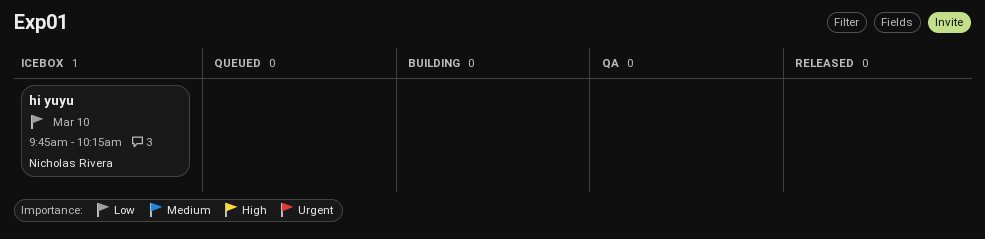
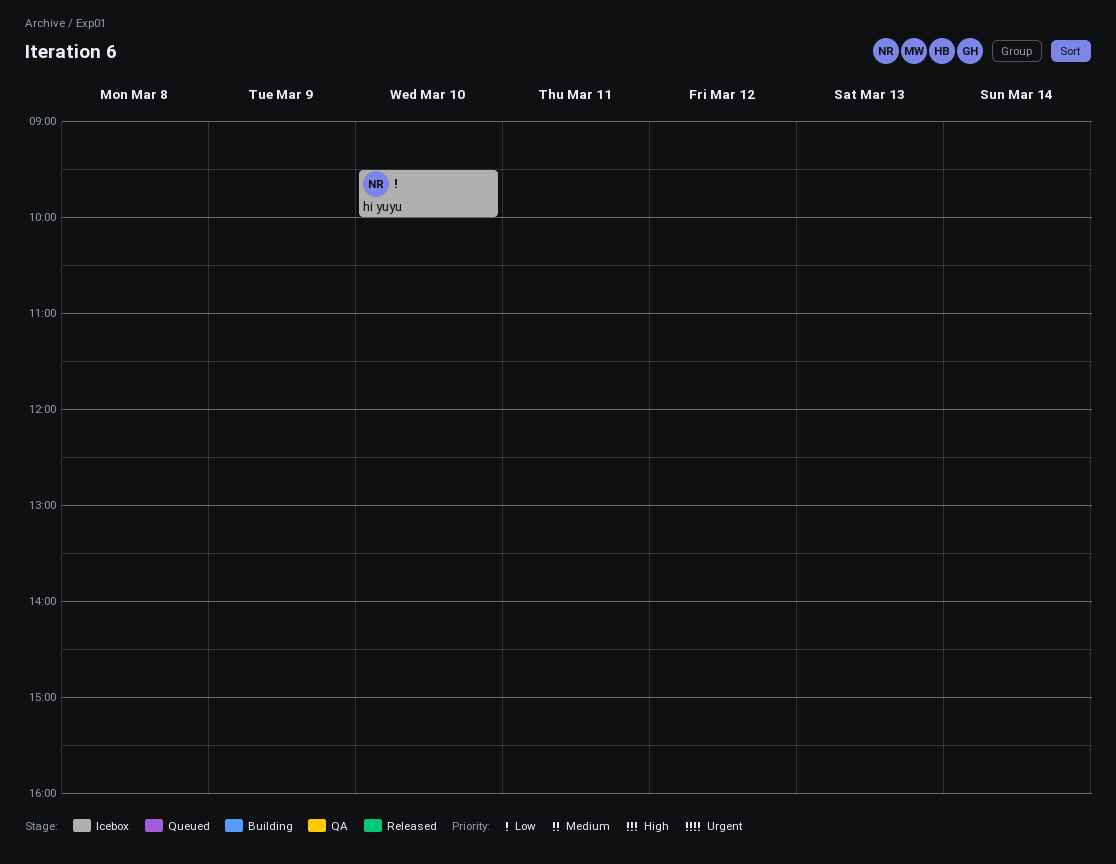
hi yuyu, begins: 09:45 -> 09:30
hi yuyu, ends: 10:15 -> 10:00

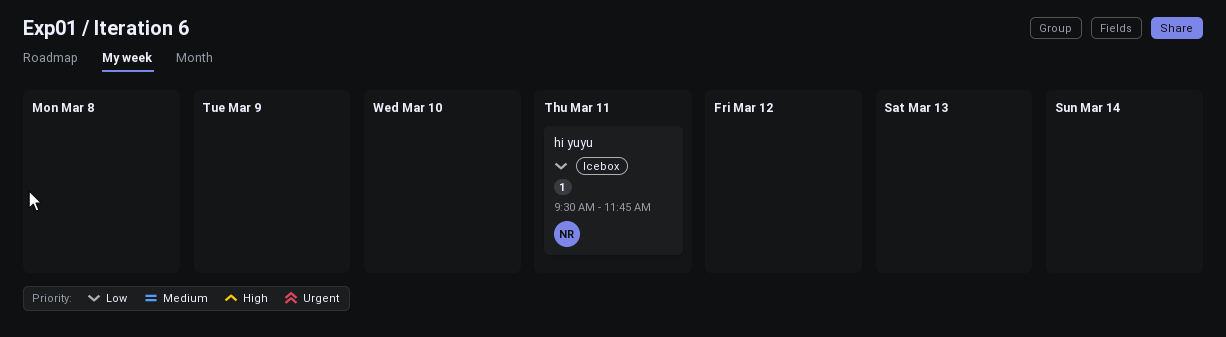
hi yuyu, day: Mar 10 -> Mar 11
hi yuyu, ends: 10:00 -> 11:45

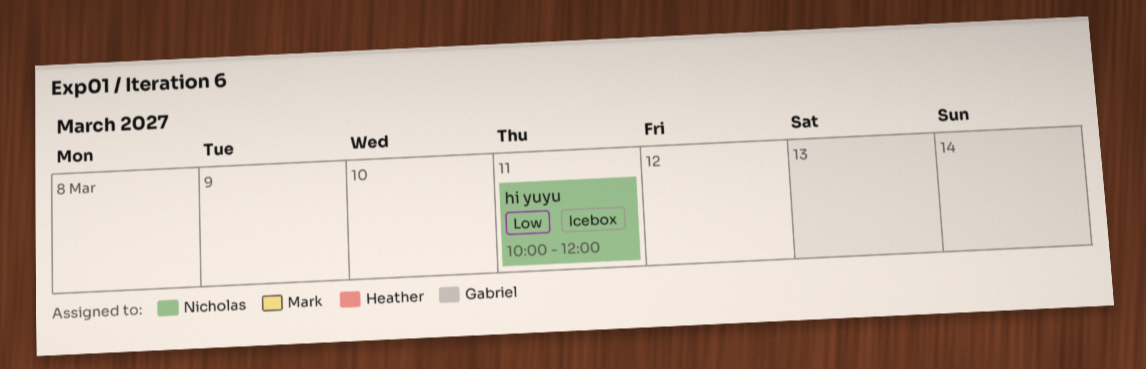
hi yuyu, begins: 09:30 -> 10:00
hi yuyu, ends: 11:45 -> 12:00

